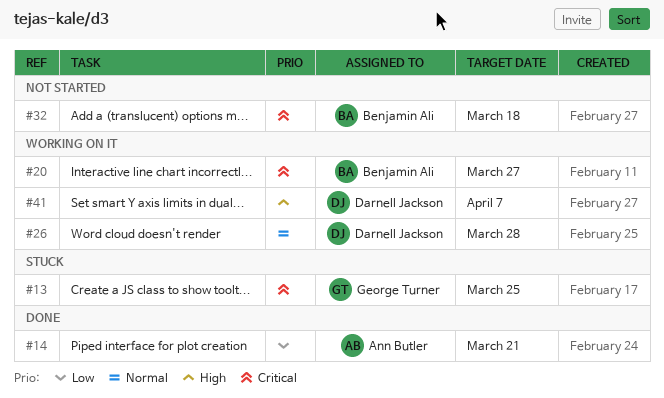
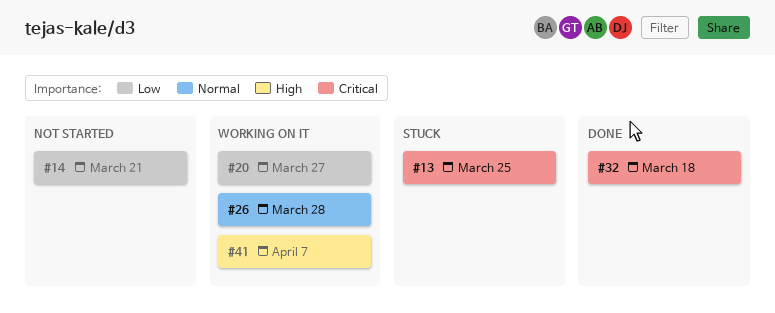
#14, status: Done -> Not started
#20, priority: Critical -> Low
#32, status: Not started -> Done

